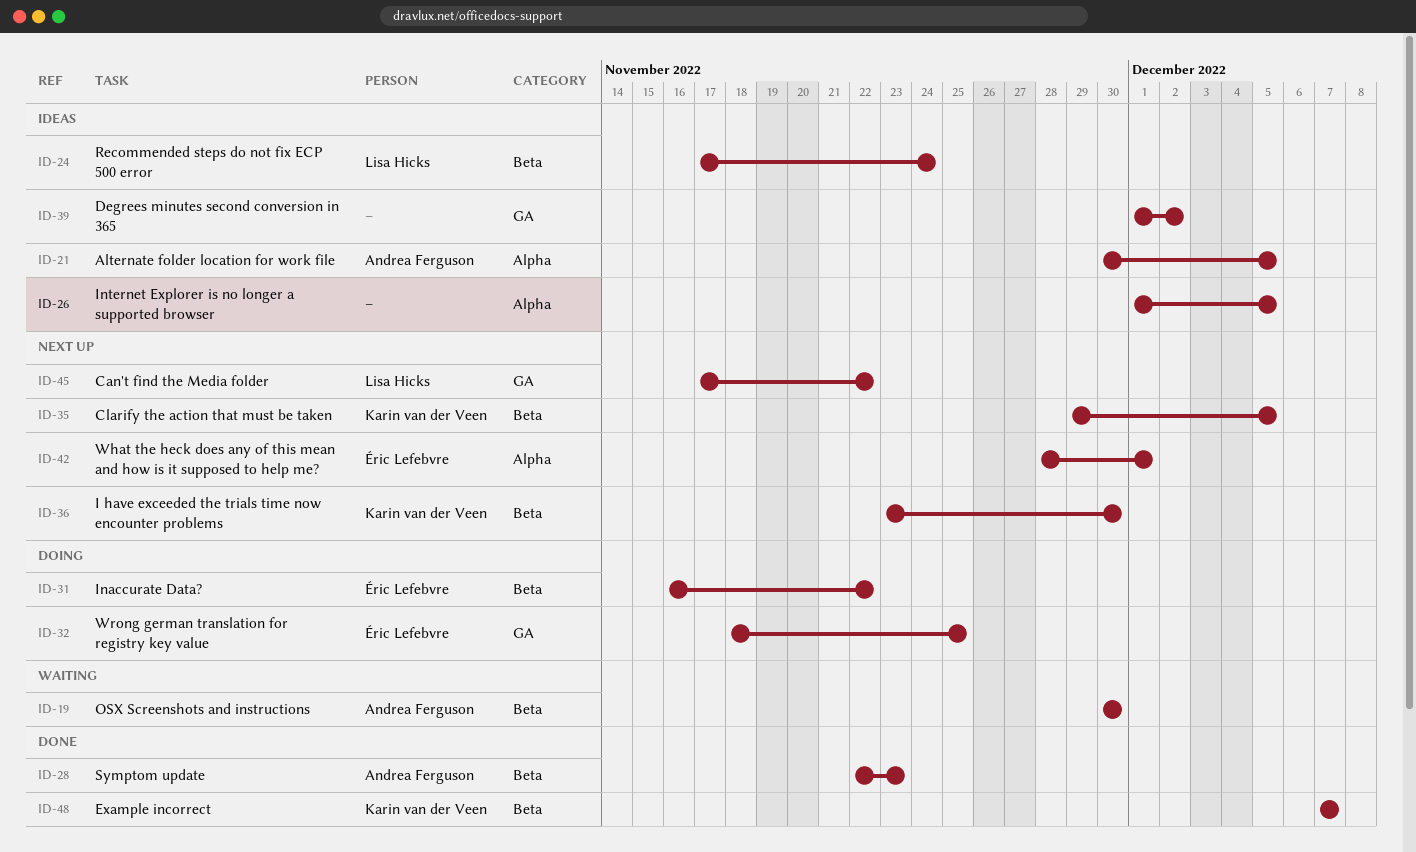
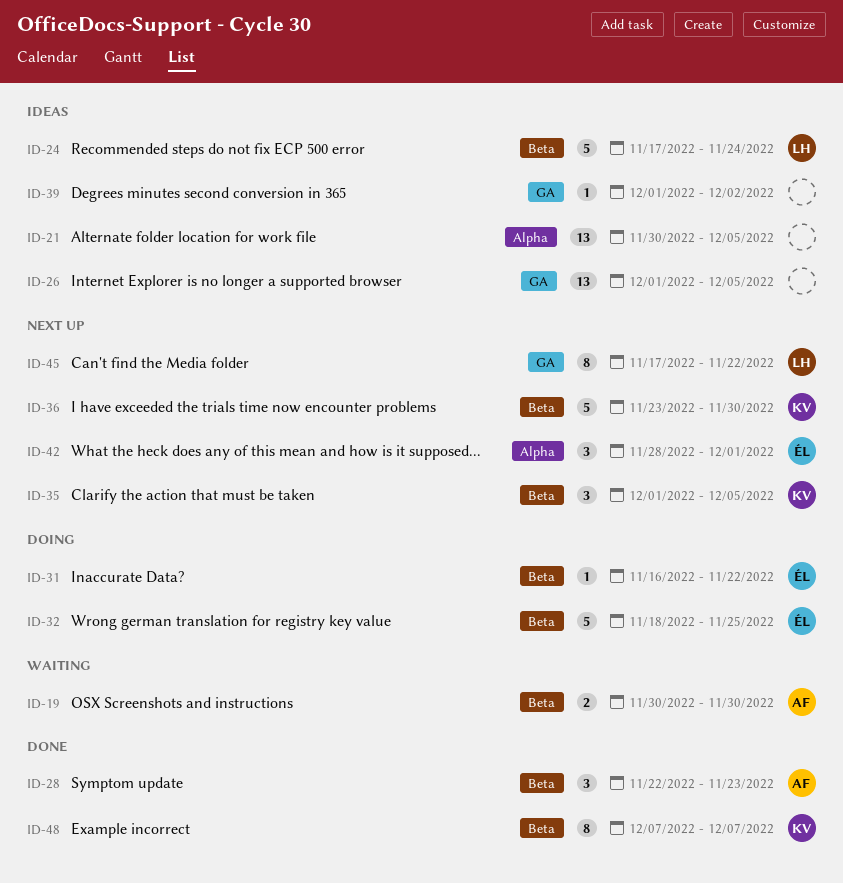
ID-21, owner: Andrea Ferguson -> none
ID-26, label: Alpha -> GA
ID-32, label: GA -> Beta
ID-35, start: Nov 29 -> Dec 1

